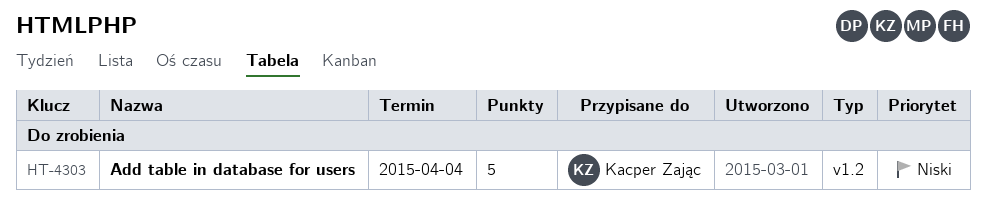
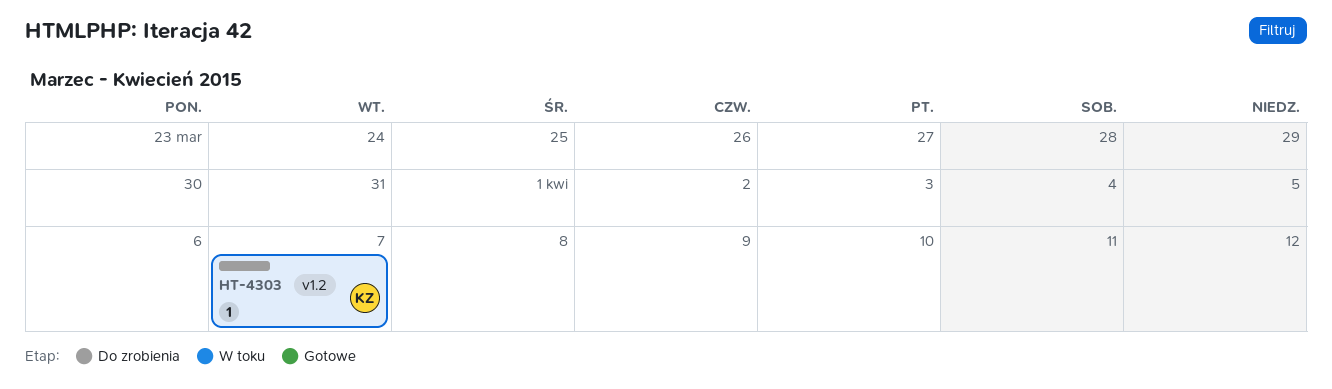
HT-4303, estimate: 5 -> 1
HT-4303, due: Apr 4 -> Apr 7

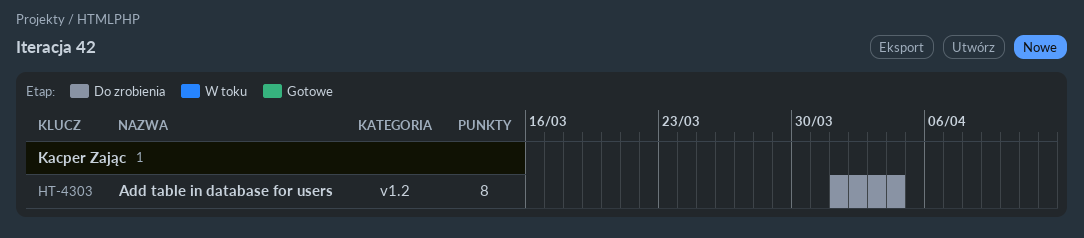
HT-4303, estimate: 1 -> 8
HT-4303, due: Apr 7 -> Apr 4

